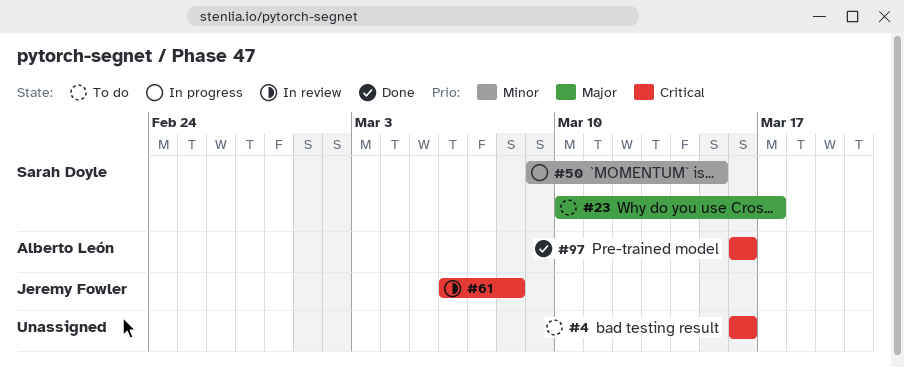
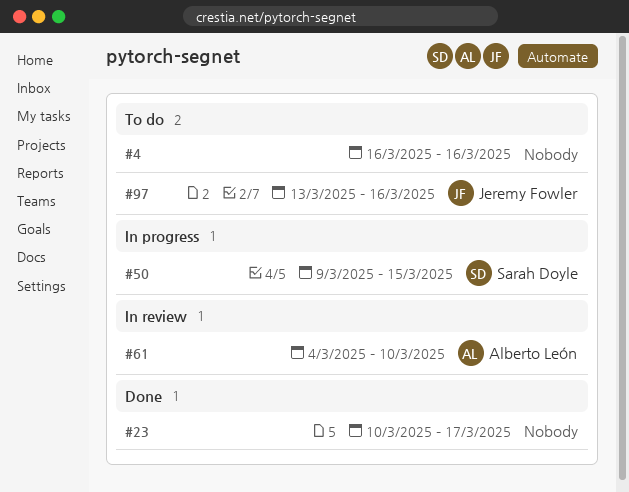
#23, status: To do -> Done
#23, owner: Sarah Doyle -> none
#61, owner: Jeremy Fowler -> Alberto León
#61, start: Mar 6 -> Mar 4
#61, due: Mar 8 -> Mar 10
#97, status: Done -> To do
#97, owner: Alberto León -> Jeremy Fowler
#97, start: Mar 16 -> Mar 13

